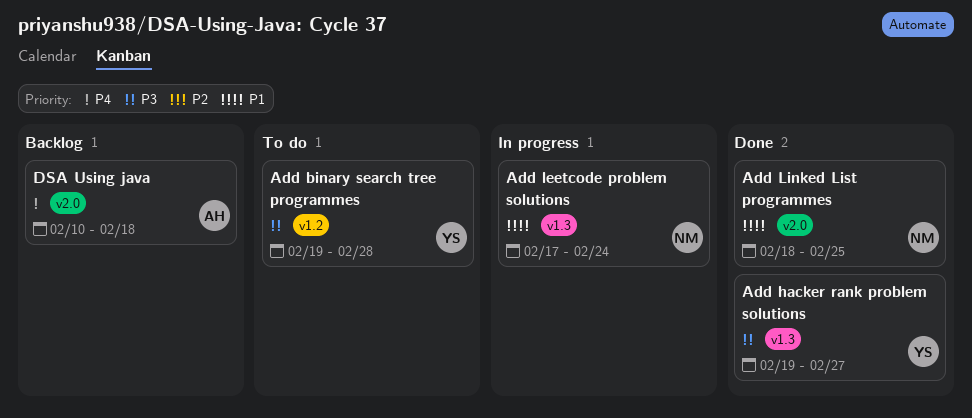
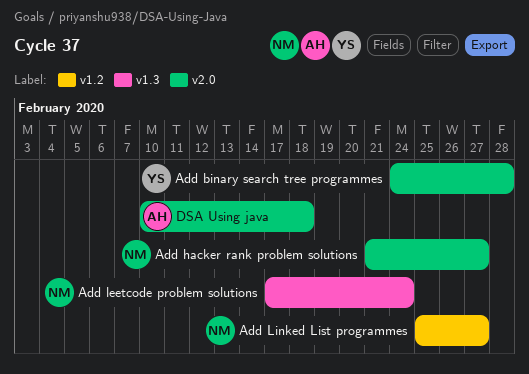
Add binary search tree programmes, label: v1.2 -> v2.0
Add binary search tree programmes, start: Feb 19 -> Feb 24
Add hacker rank problem solutions, owner: YS -> NM
Add hacker rank problem solutions, label: v1.3 -> v2.0
Add hacker rank problem solutions, start: Feb 19 -> Feb 21
Add Linked List programmes, label: v2.0 -> v1.2
Add Linked List programmes, start: Feb 18 -> Feb 25
Add Linked List programmes, due: Feb 25 -> Feb 27

